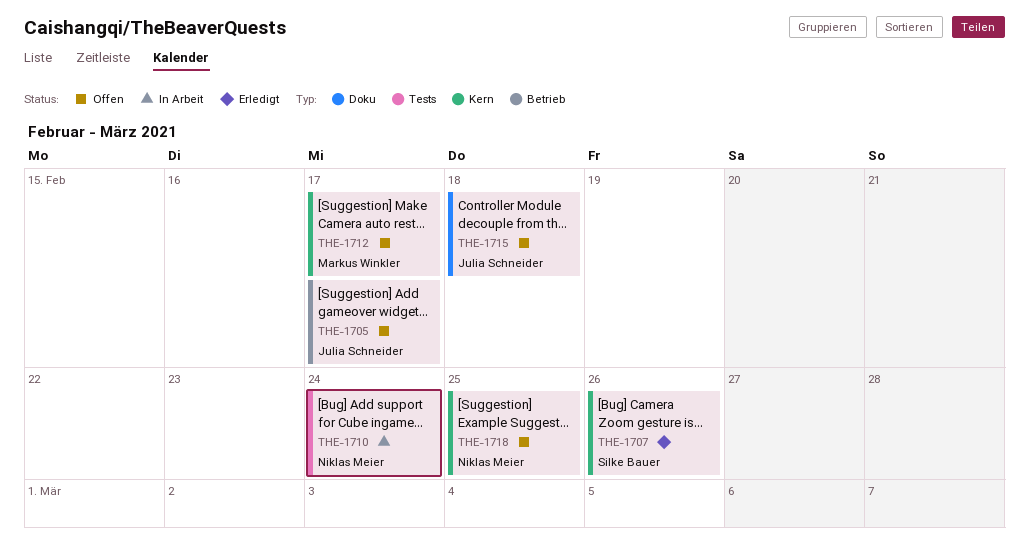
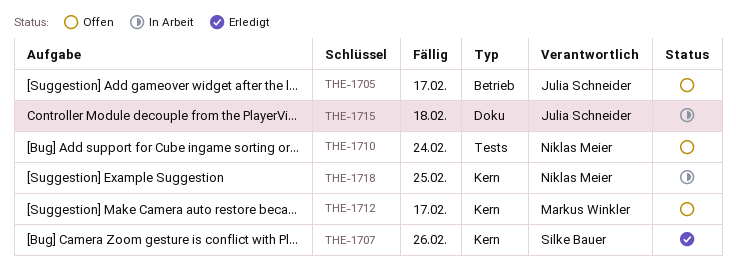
THE-1710, status: In Arbeit -> Offen
THE-1715, status: Offen -> In Arbeit
THE-1718, status: Offen -> In Arbeit

